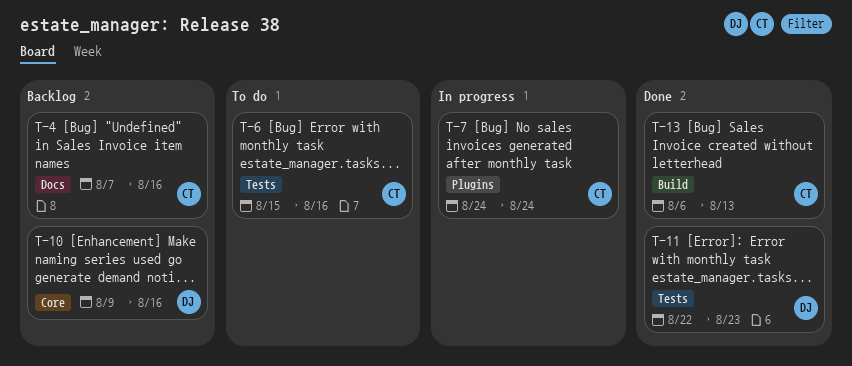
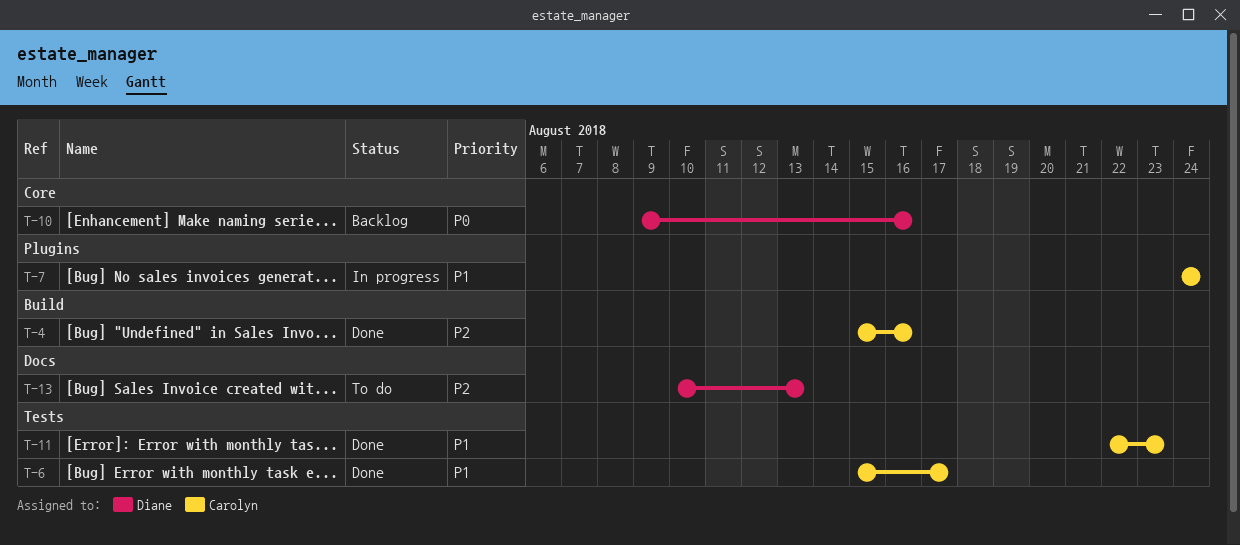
T-4, status: Backlog -> Done
T-4, label: Docs -> Build
T-4, start: Aug 7 -> Aug 15
T-6, status: To do -> Done
T-6, due: Aug 16 -> Aug 17
T-11, owner: Diane -> Carolyn
T-13, status: Done -> To do
T-13, owner: Carolyn -> Diane
T-13, label: Build -> Docs
T-13, start: Aug 6 -> Aug 10

